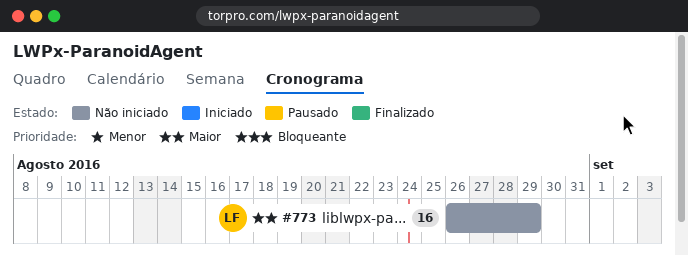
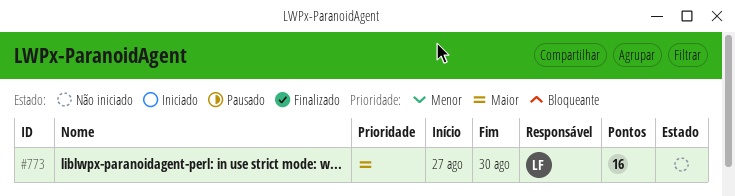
#773, start: Aug 26 -> Aug 27
#773, due: Aug 29 -> Aug 30

